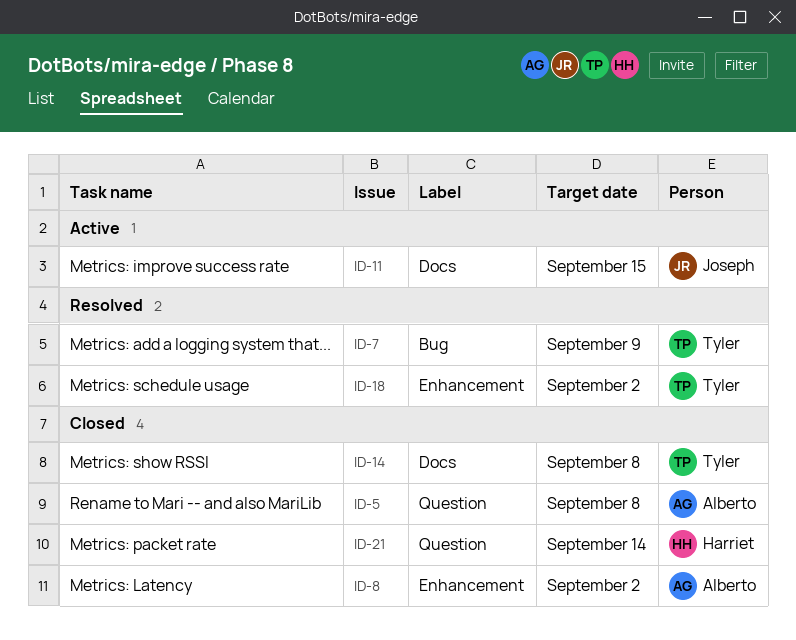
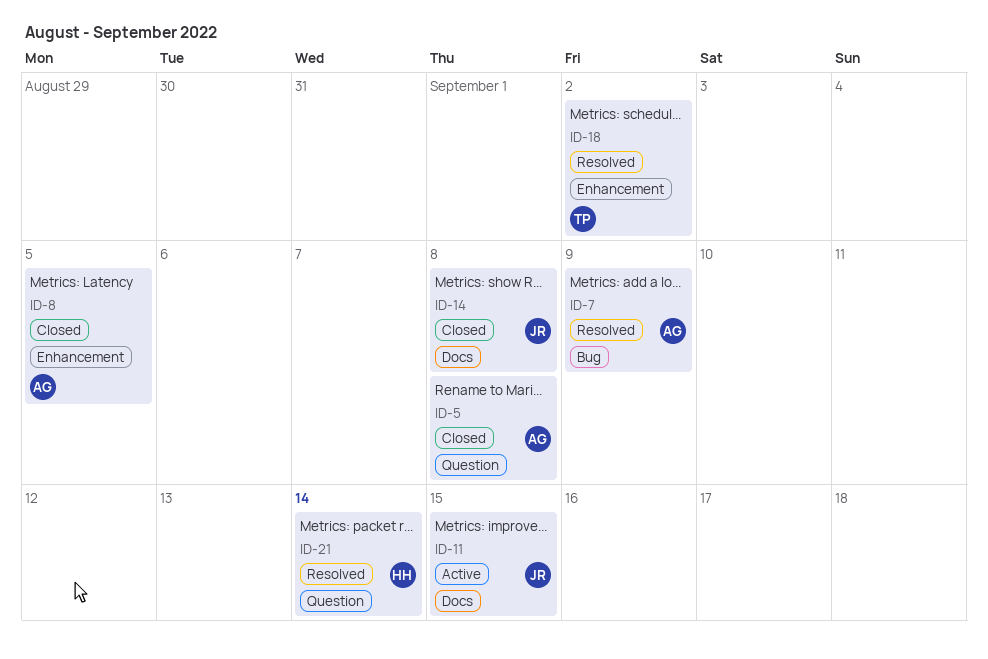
ID-7, owner: Tyler -> Alberto
ID-8, due: Sep 2 -> Sep 5
ID-14, owner: Tyler -> Joseph
ID-21, status: Closed -> Resolved

